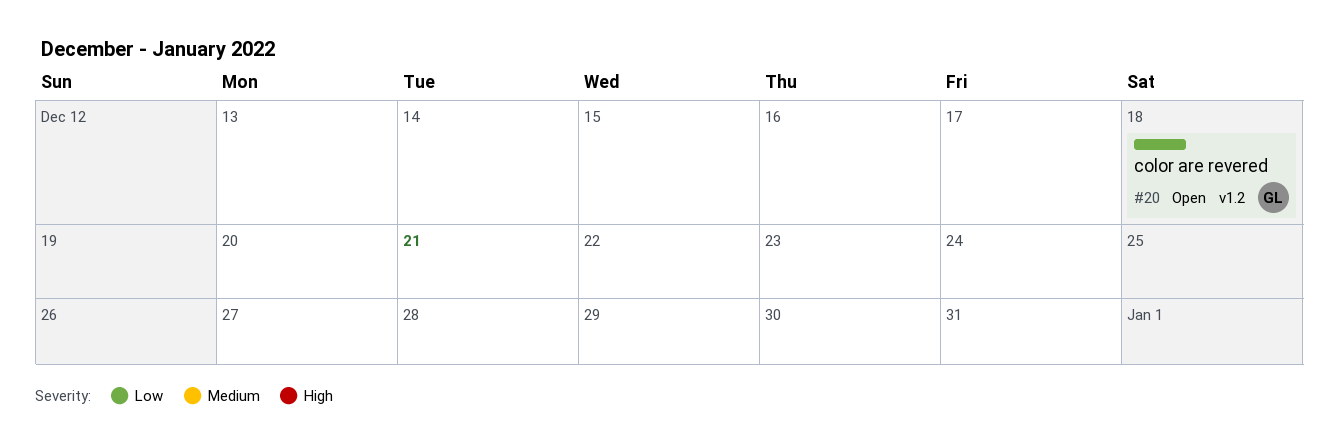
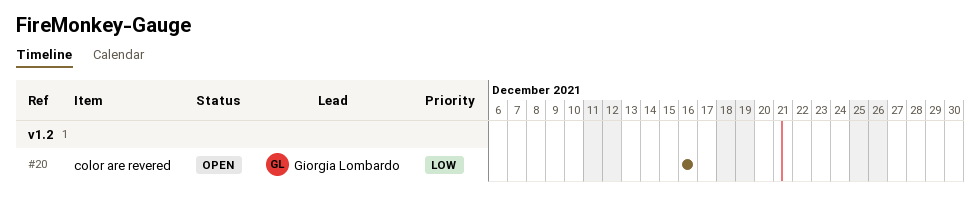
#20, due: Dec 18 -> Dec 16

